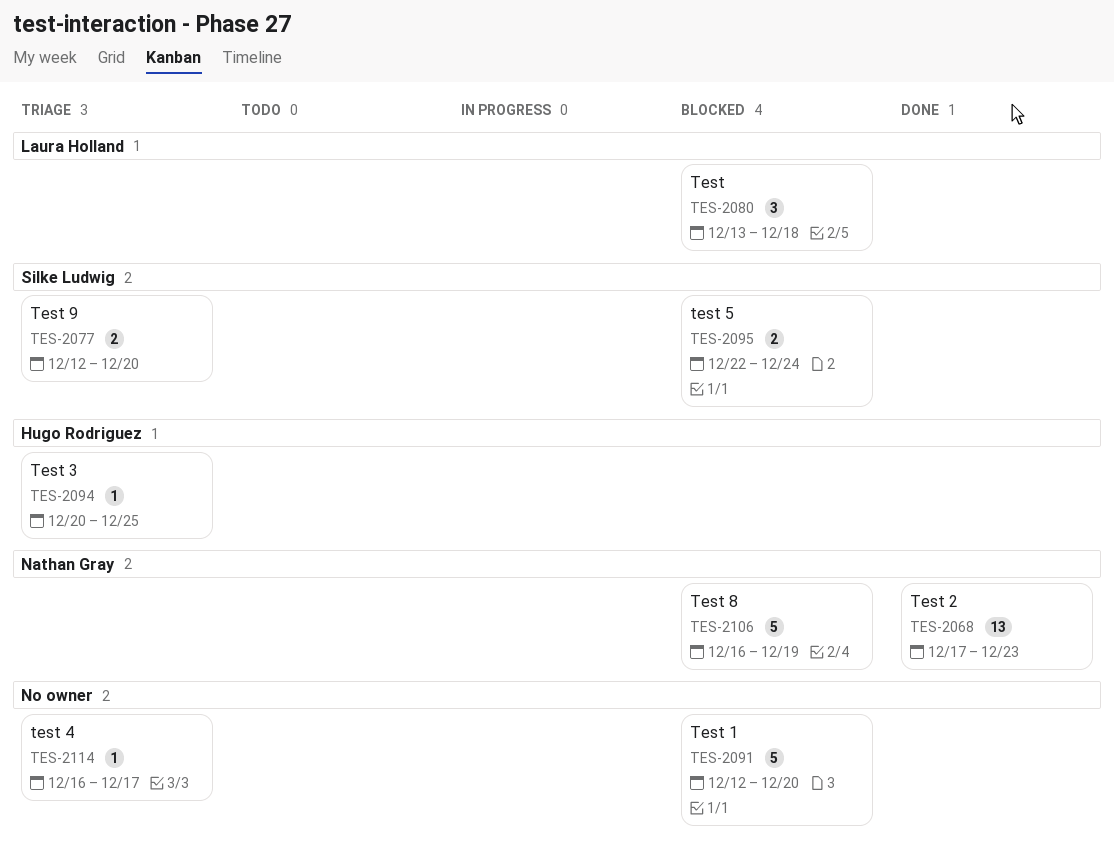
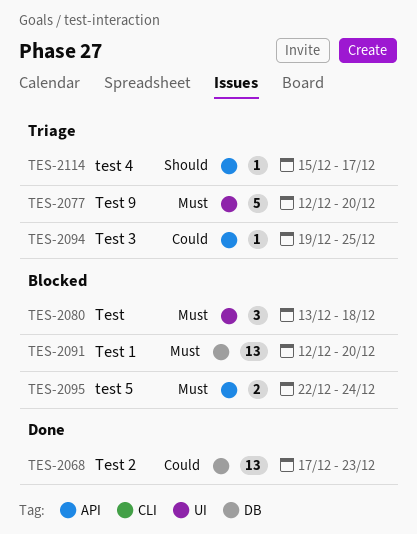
TES-2077, estimate: 2 -> 5
TES-2091, estimate: 5 -> 13
TES-2094, start: Dec 20 -> Dec 19
TES-2106: present -> none
TES-2114, start: Dec 16 -> Dec 15

